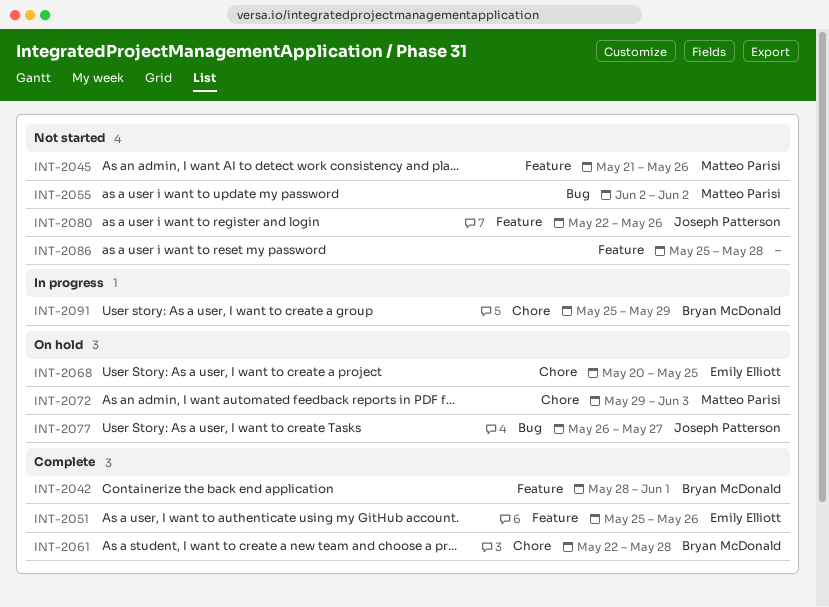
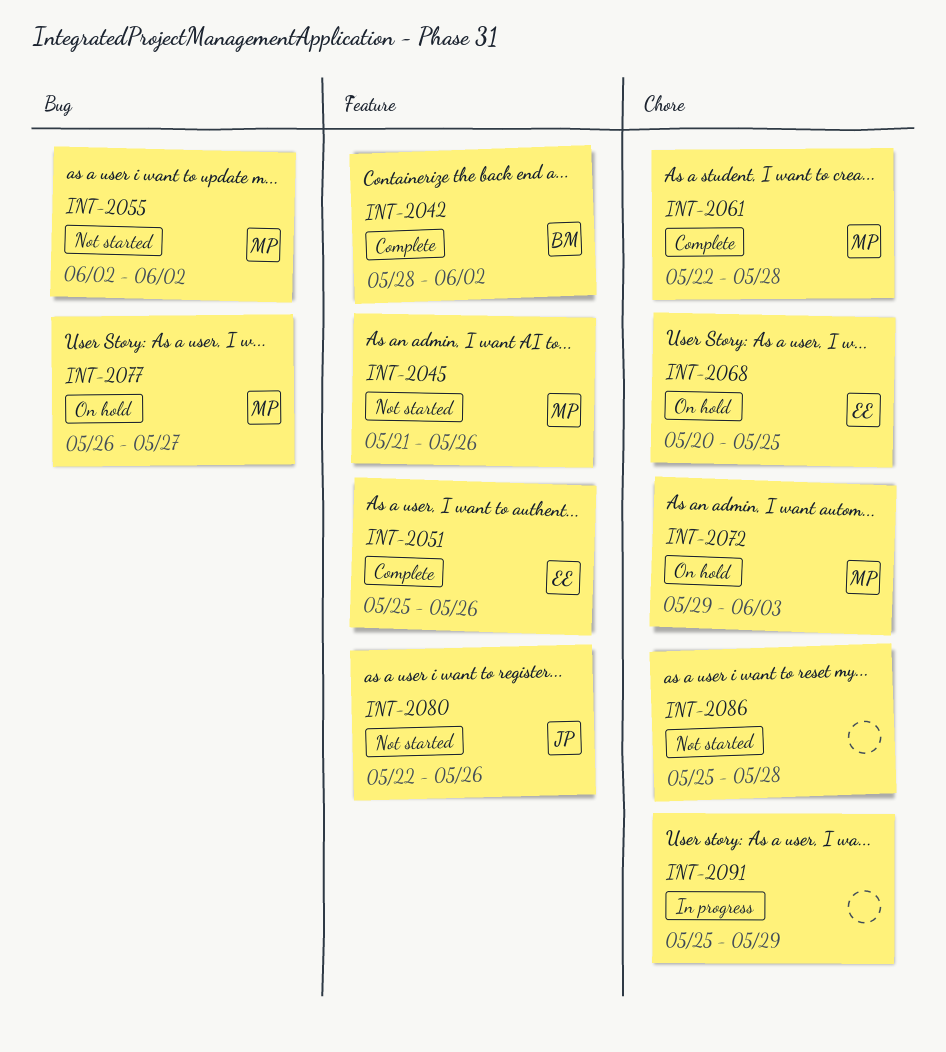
INT-2042, due: Jun 1 -> Jun 2
INT-2061, owner: Bryan McDonald -> Matteo Parisi
INT-2077, owner: Joseph Patterson -> Matteo Parisi
INT-2086, label: Feature -> Chore
INT-2091, owner: Bryan McDonald -> none

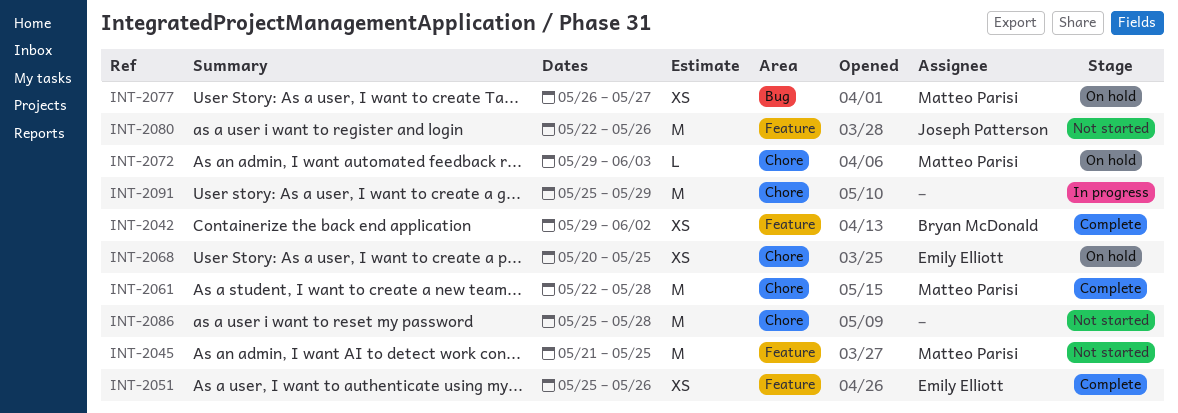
INT-2042, start: May 28 -> May 29
INT-2045, due: May 26 -> May 25
INT-2055: present -> none

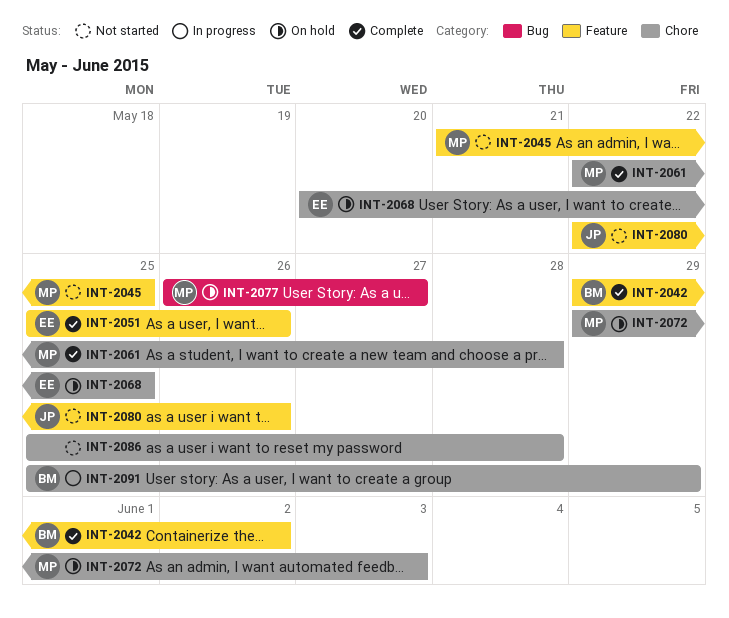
INT-2091, owner: none -> Bryan McDonald

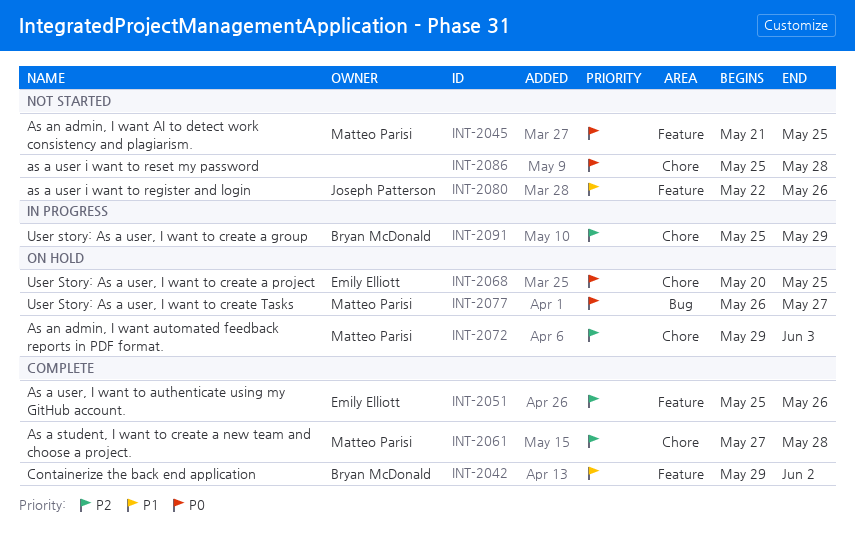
INT-2061, start: May 22 -> May 27

